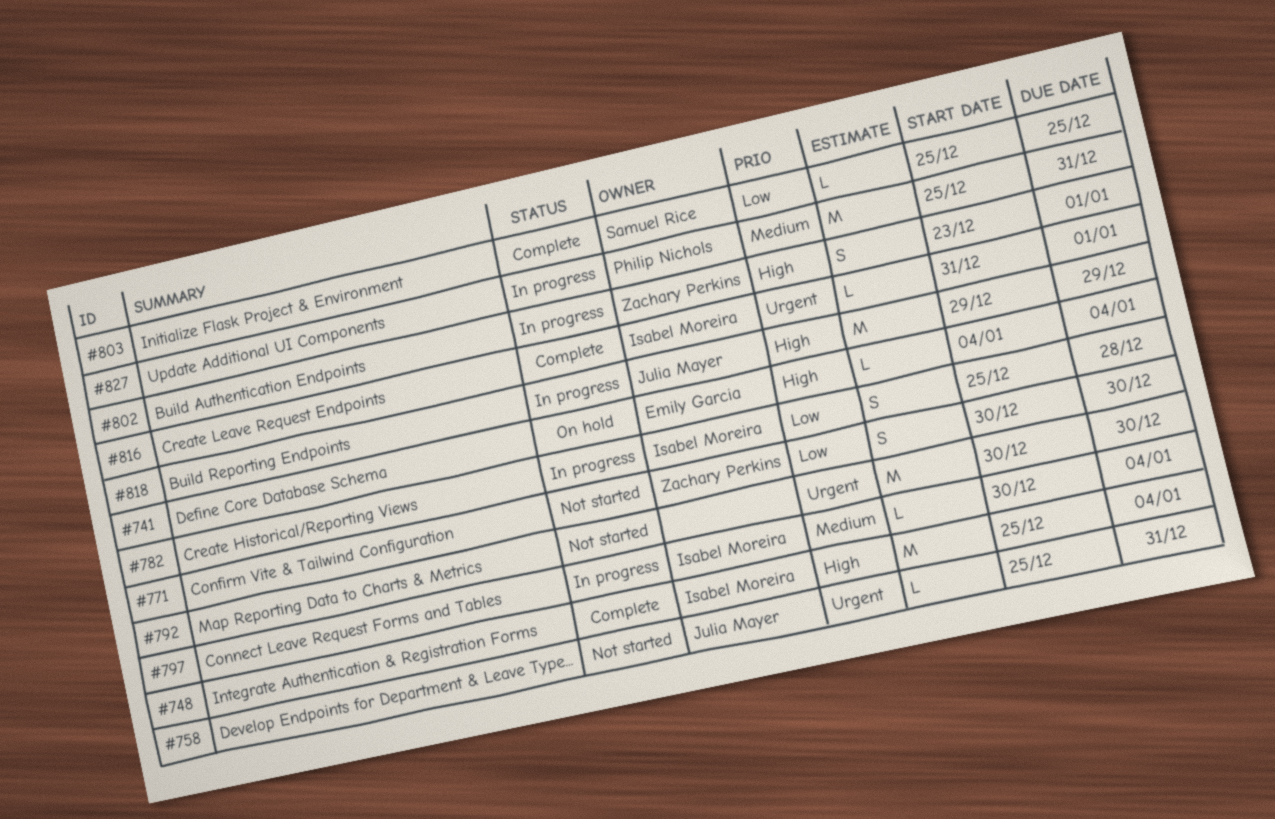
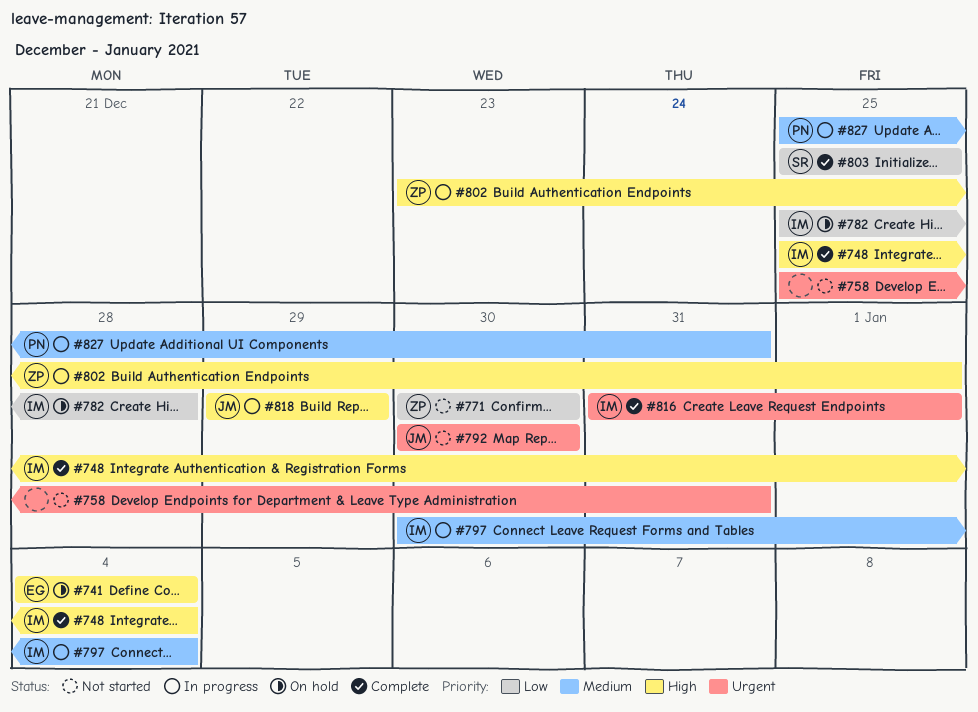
#758, owner: Julia Mayer -> none
#782, status: In progress -> On hold
#792, owner: none -> Julia Mayer

